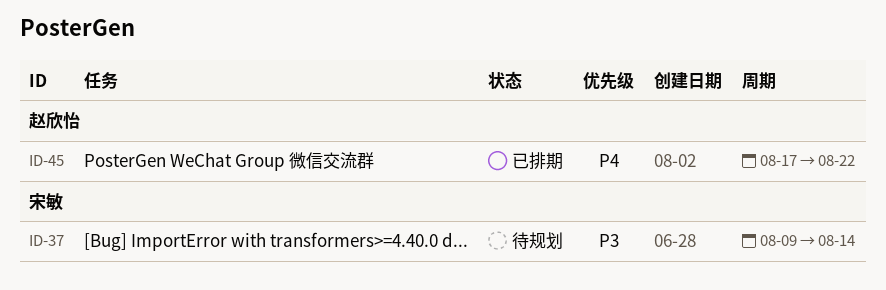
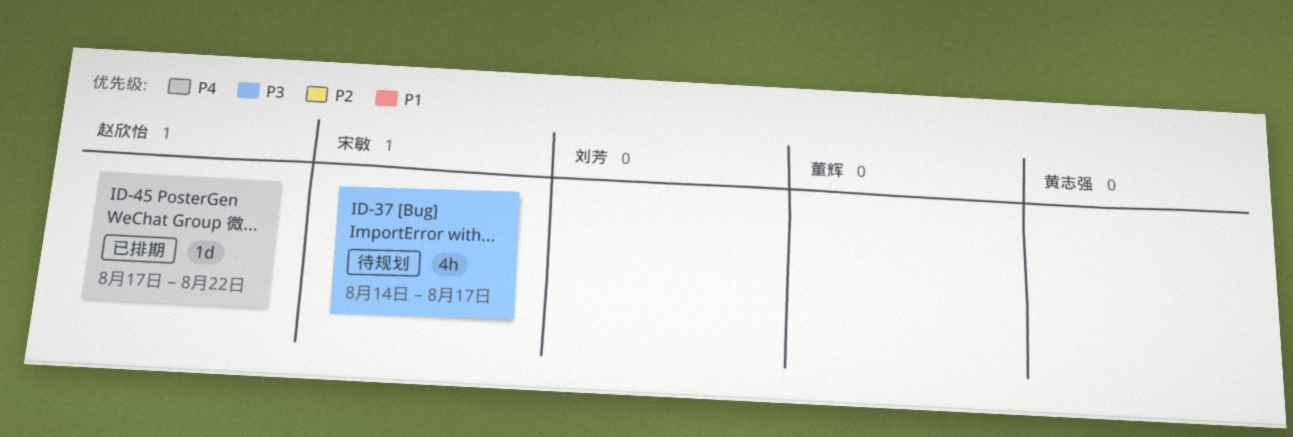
ID-37, start: Aug 9 -> Aug 14
ID-37, due: Aug 14 -> Aug 17

